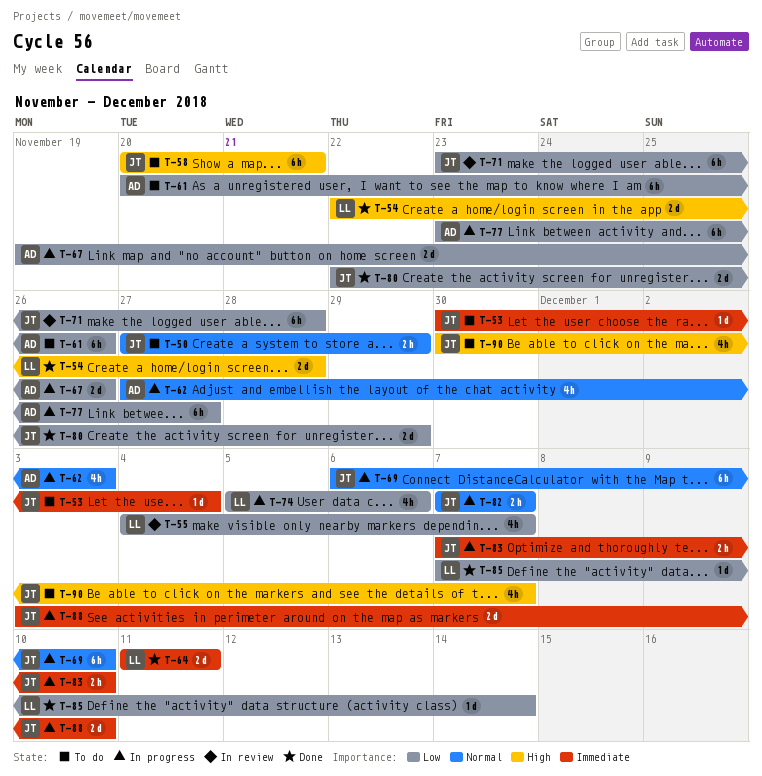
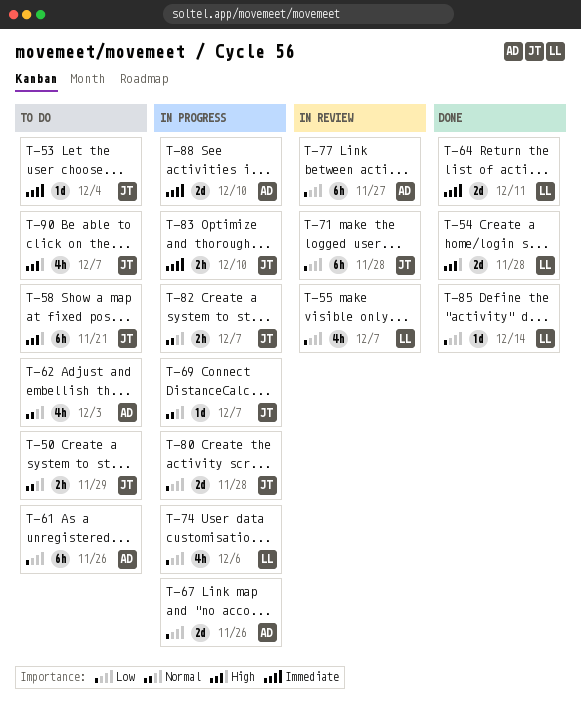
T-62, status: In progress -> To do
T-69, estimate: 6h -> 1d
T-69, due: Dec 10 -> Dec 7
T-77, status: In progress -> In review
T-80, status: Done -> In progress
T-80, due: Nov 29 -> Nov 28
T-88, owner: JT -> AD

